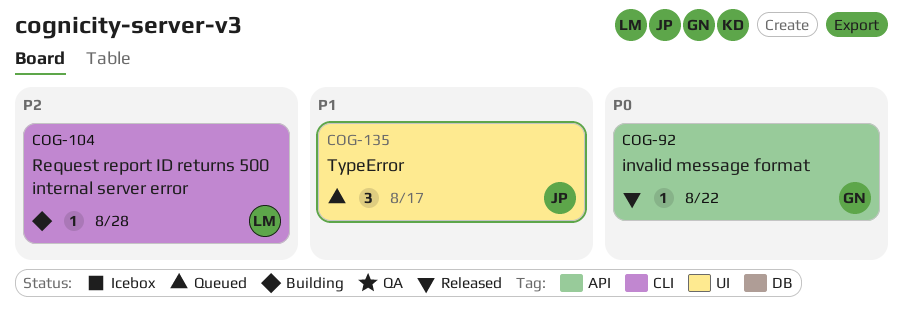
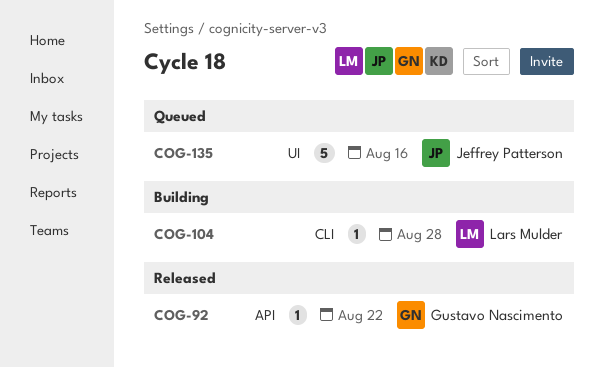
COG-135, estimate: 3 -> 5
COG-135, due: Aug 17 -> Aug 16

